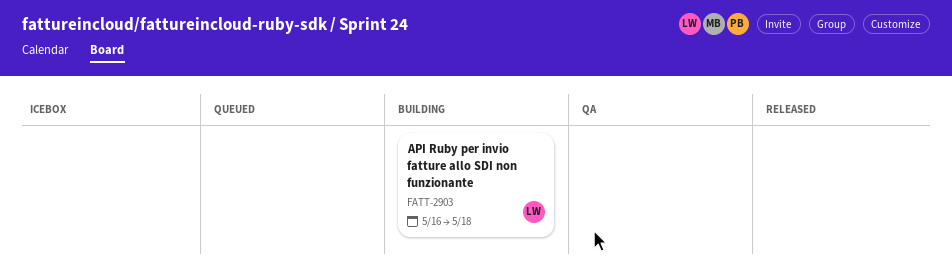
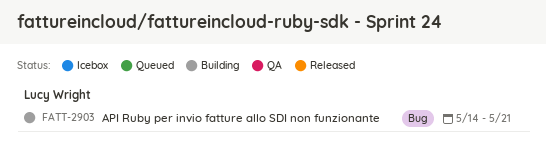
FATT-2903, start: May 16 -> May 14
FATT-2903, due: May 18 -> May 21

